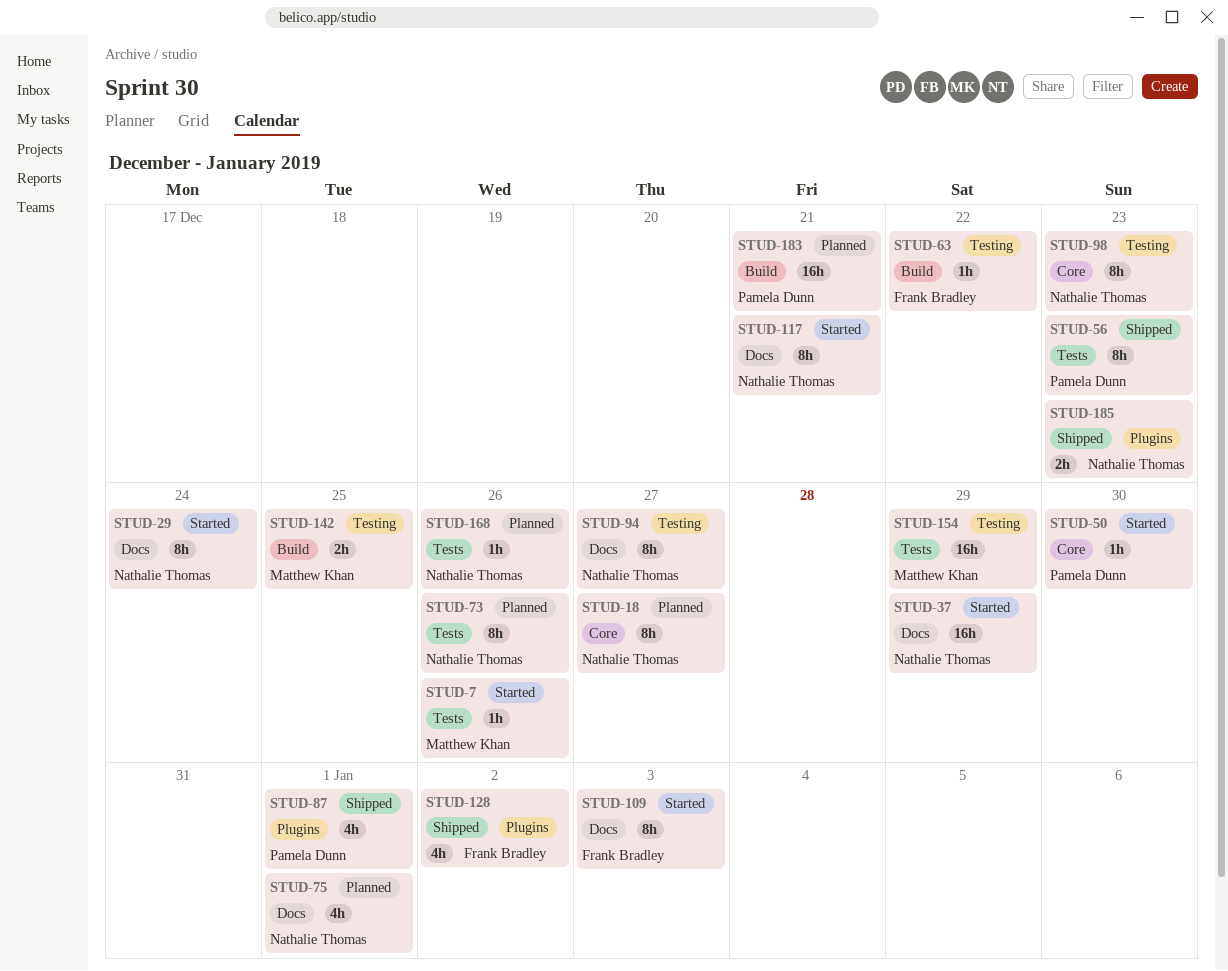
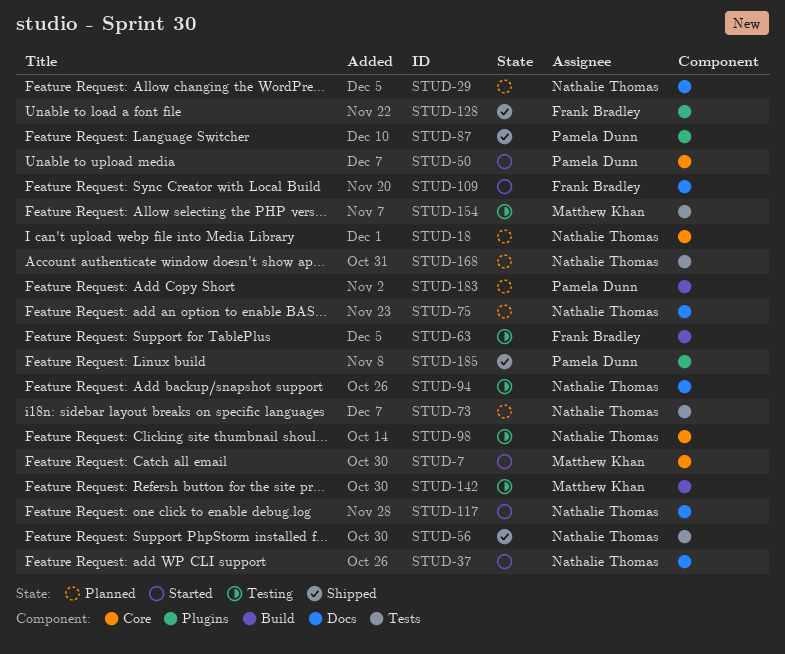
STUD-7, label: Tests -> Core
STUD-29, status: Started -> Planned
STUD-56, owner: Pamela Dunn -> Nathalie Thomas
STUD-185, owner: Nathalie Thomas -> Pamela Dunn

